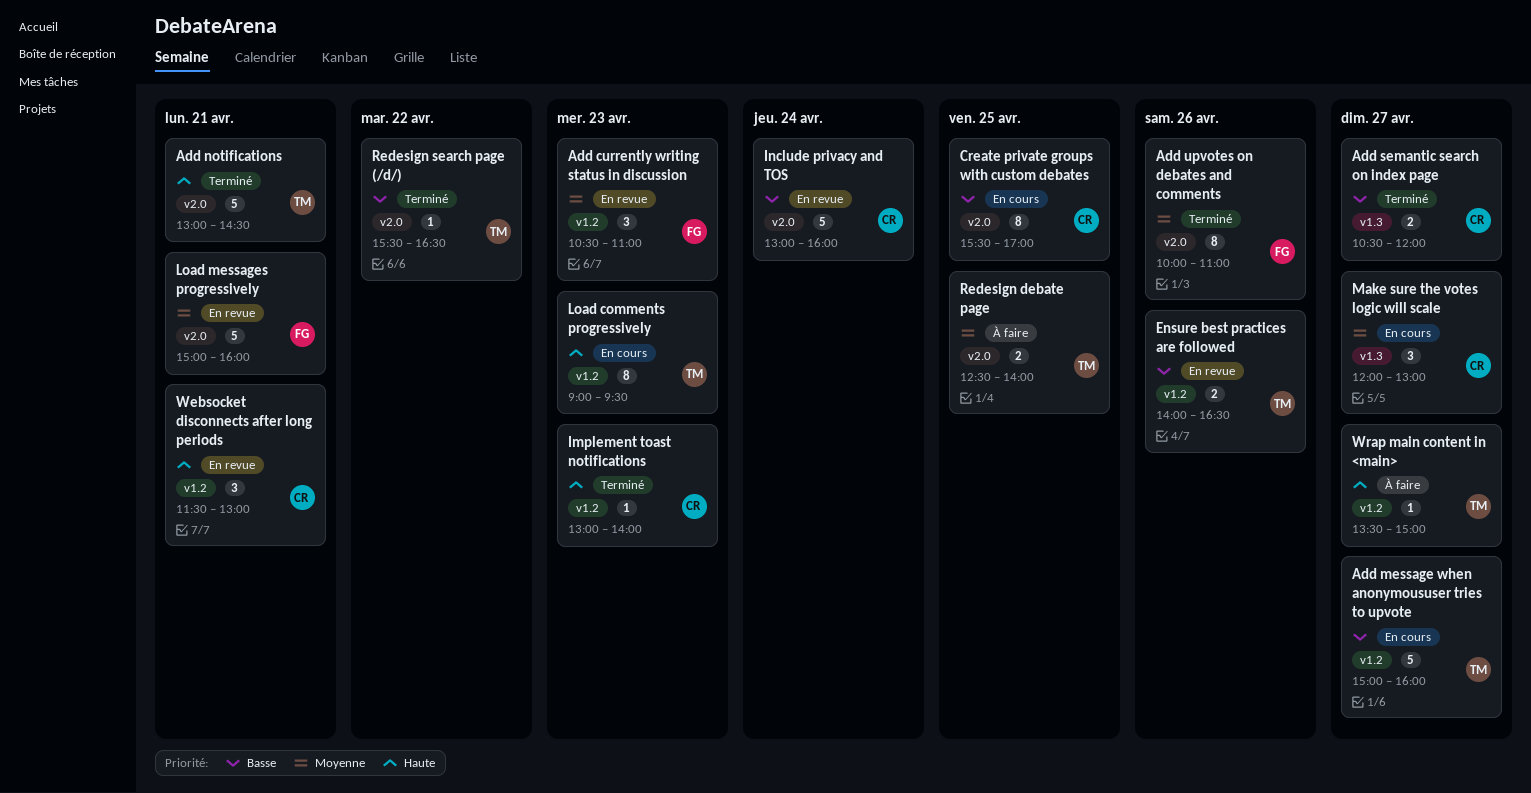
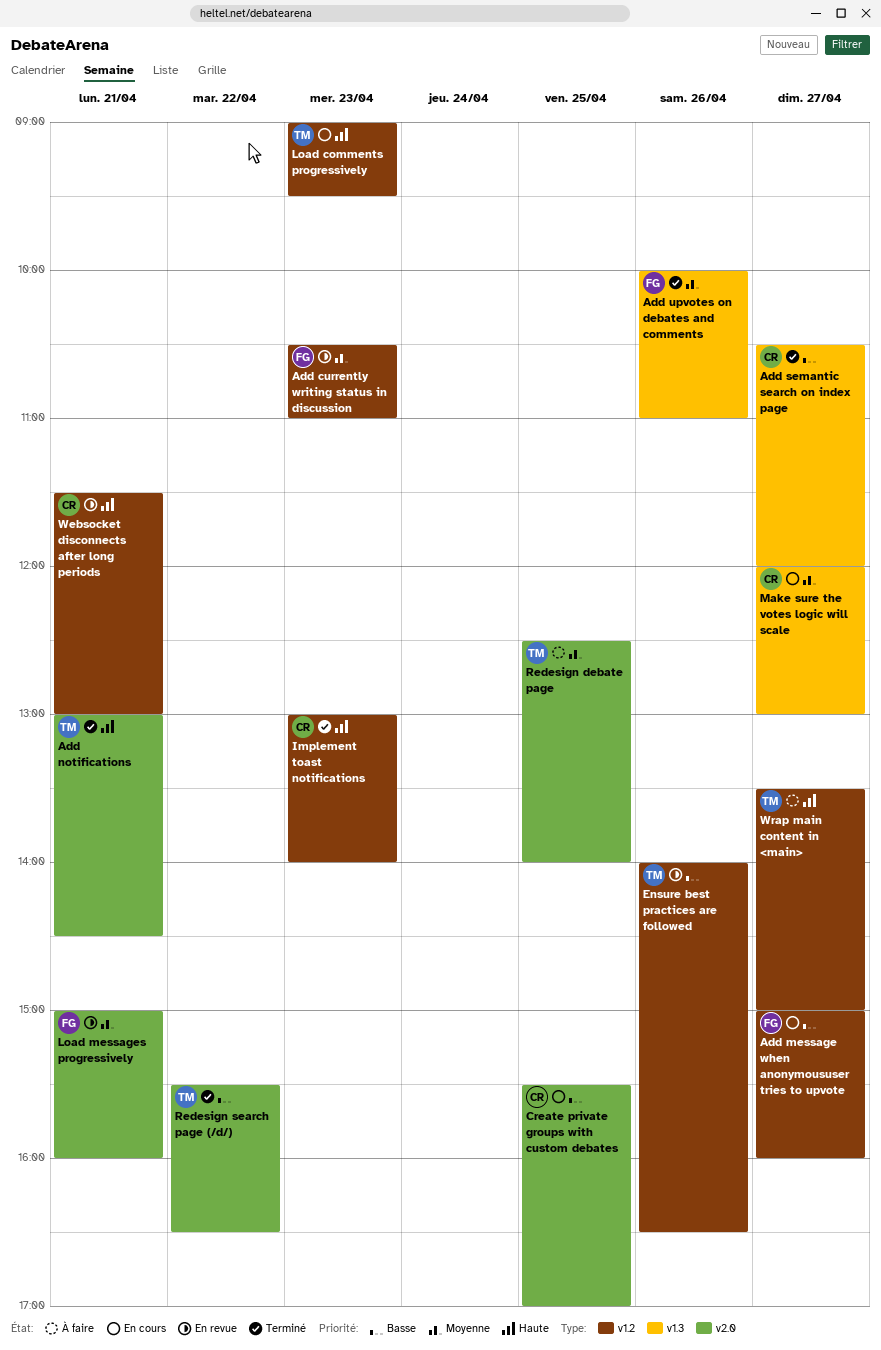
Add message when anonymoususer tries to upvote, owner: TM -> FG
Add upvotes on debates and comments, label: v2.0 -> v1.3
Include privacy and TOS: present -> none

